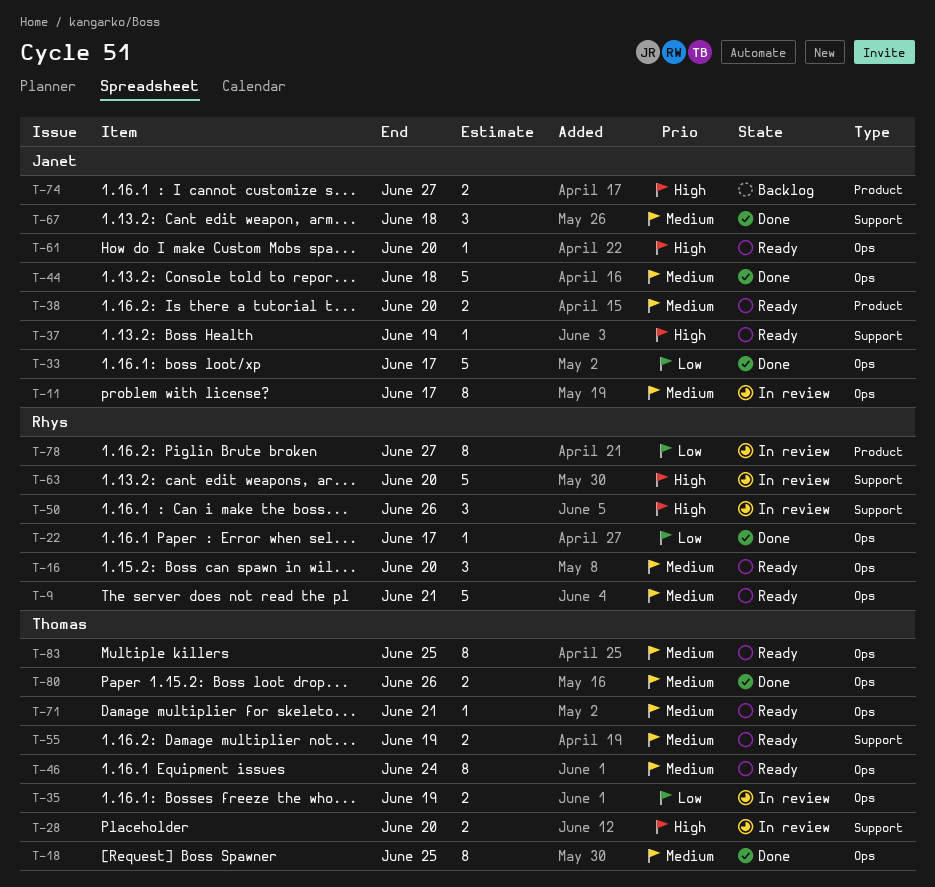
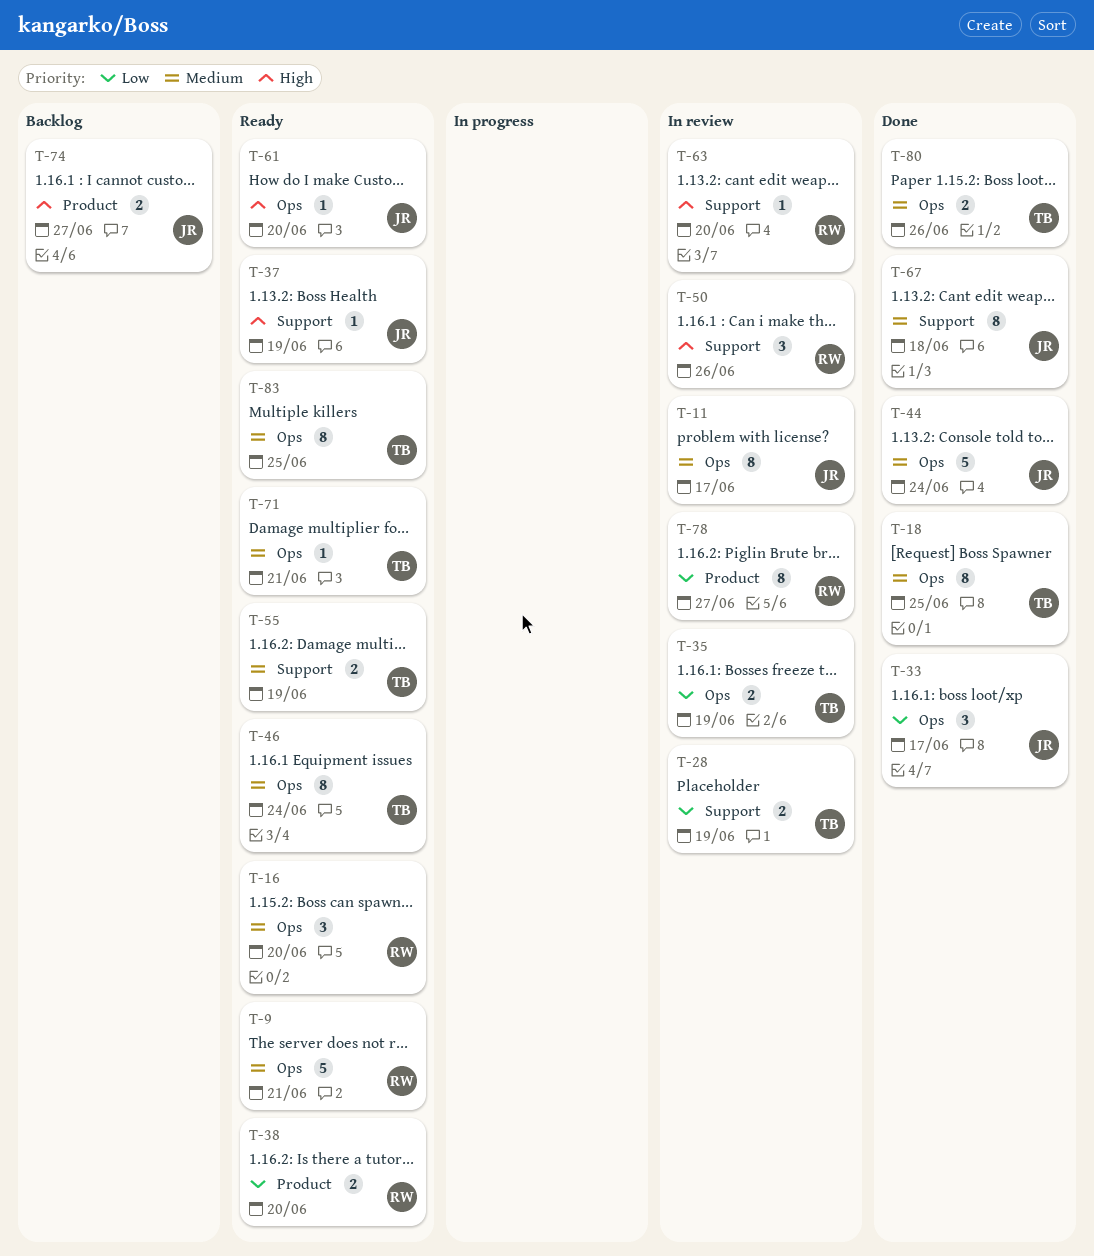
T-22: present -> none
T-28, priority: High -> Low
T-28, due: Jun 20 -> Jun 19
T-33, estimate: 5 -> 3
T-38, owner: Janet -> Rhys
T-38, priority: Medium -> Low
T-44, due: Jun 18 -> Jun 24
T-63, estimate: 5 -> 1
T-67, estimate: 3 -> 8

